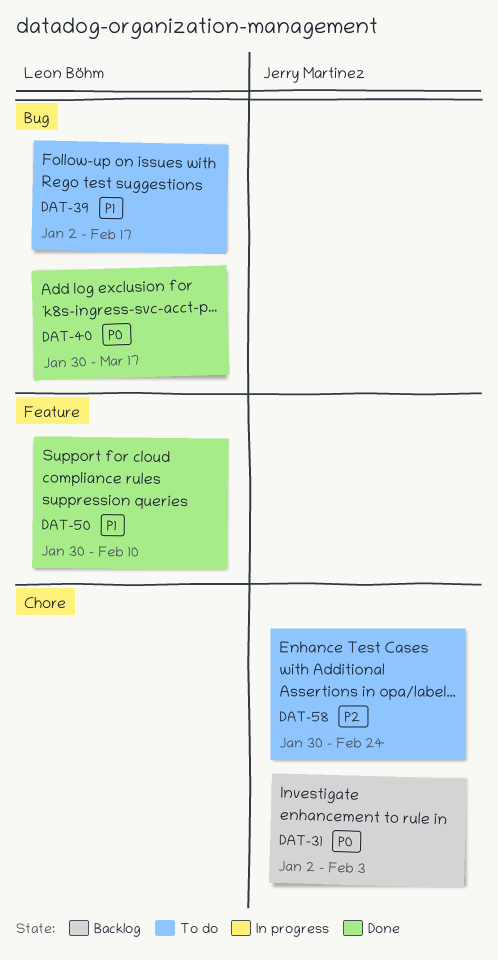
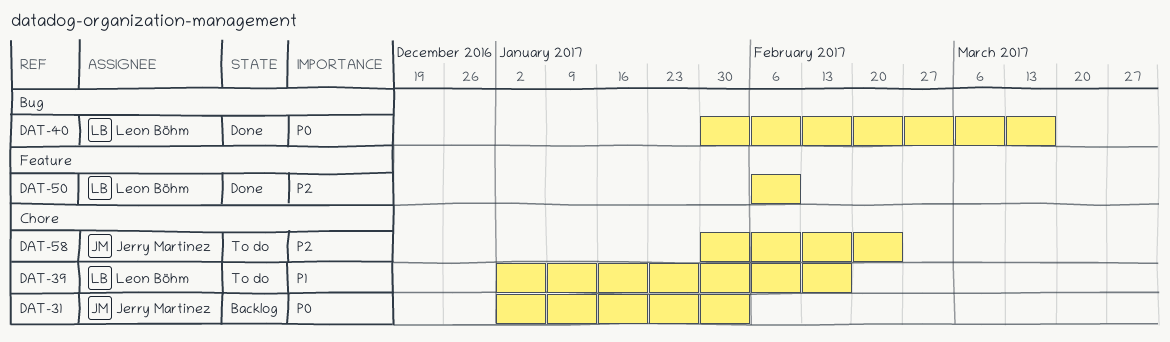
DAT-39, label: Bug -> Chore
DAT-50, priority: P1 -> P2
DAT-50, start: Jan 30 -> Feb 6

